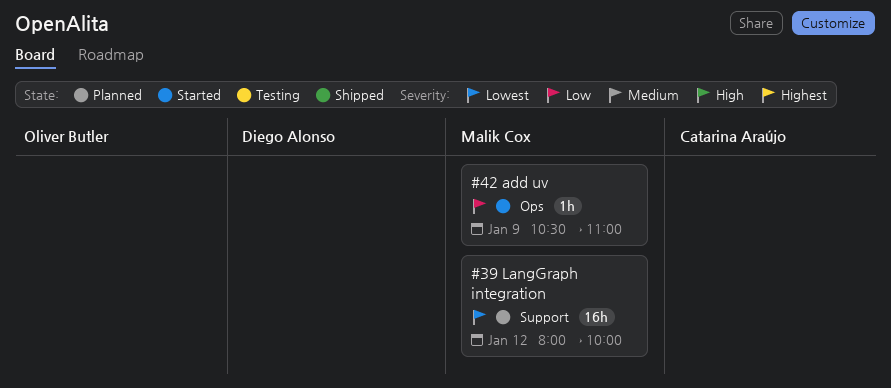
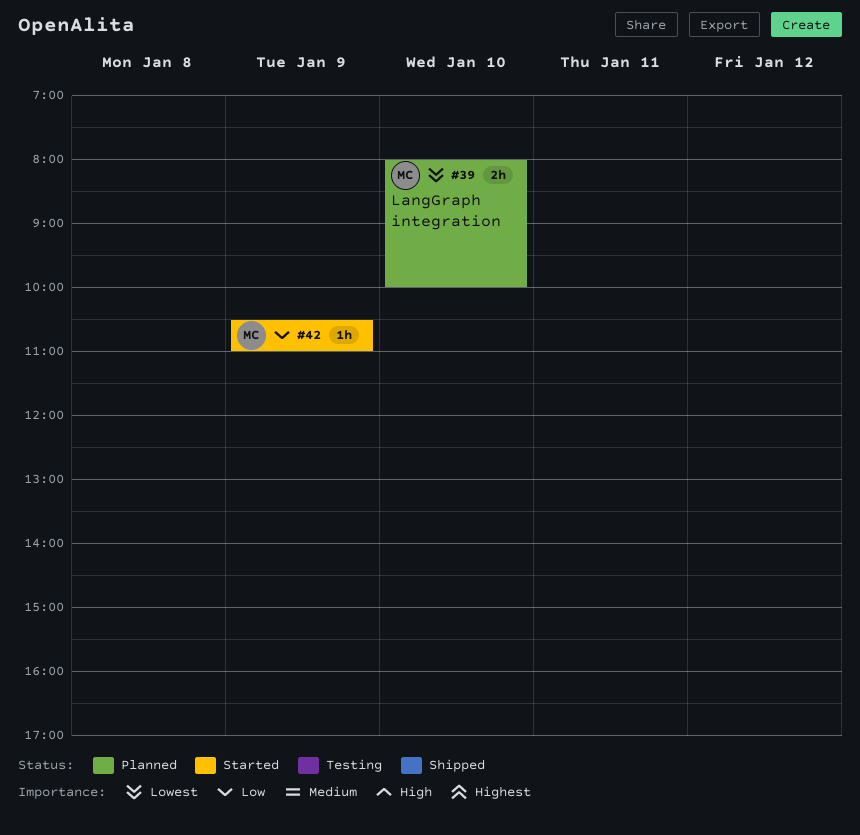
#39, estimate: 16h -> 2h
#39, day: Jan 12 -> Jan 10

